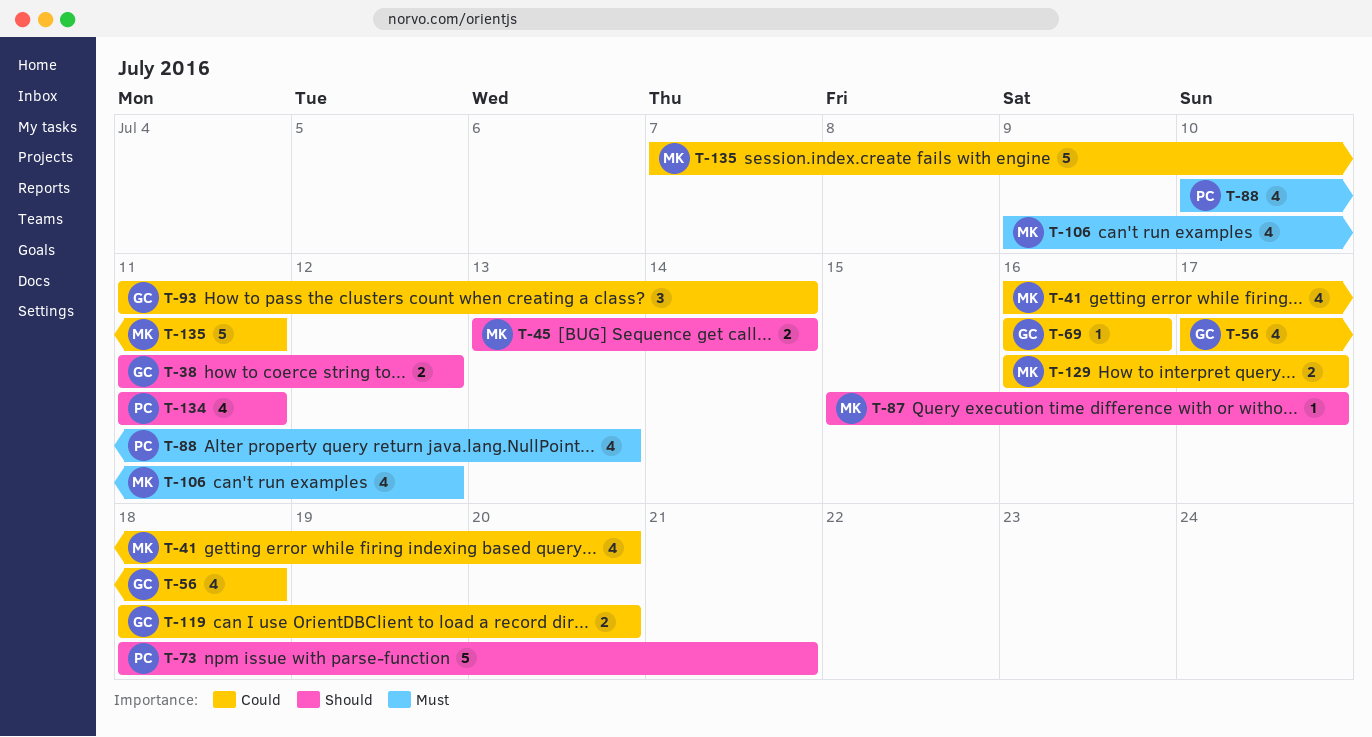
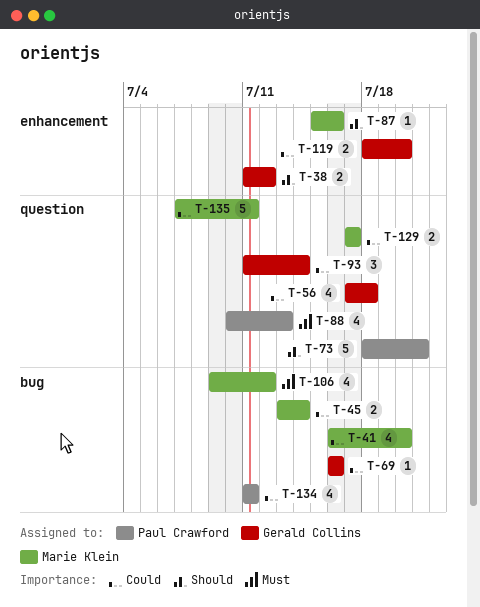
T-45, priority: Should -> Could
T-87, due: Jul 17 -> Jul 16
T-129, start: Jul 16 -> Jul 17
T-134, priority: Should -> Could

